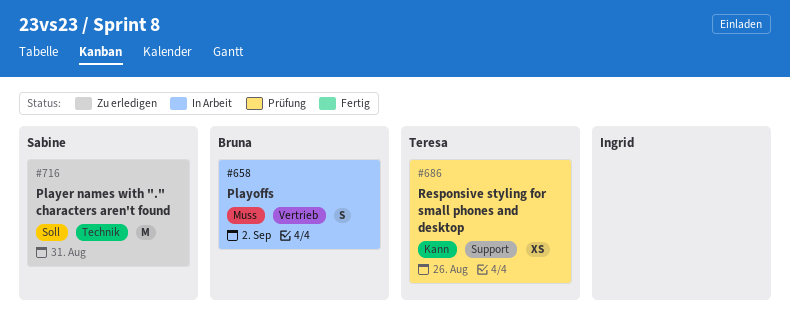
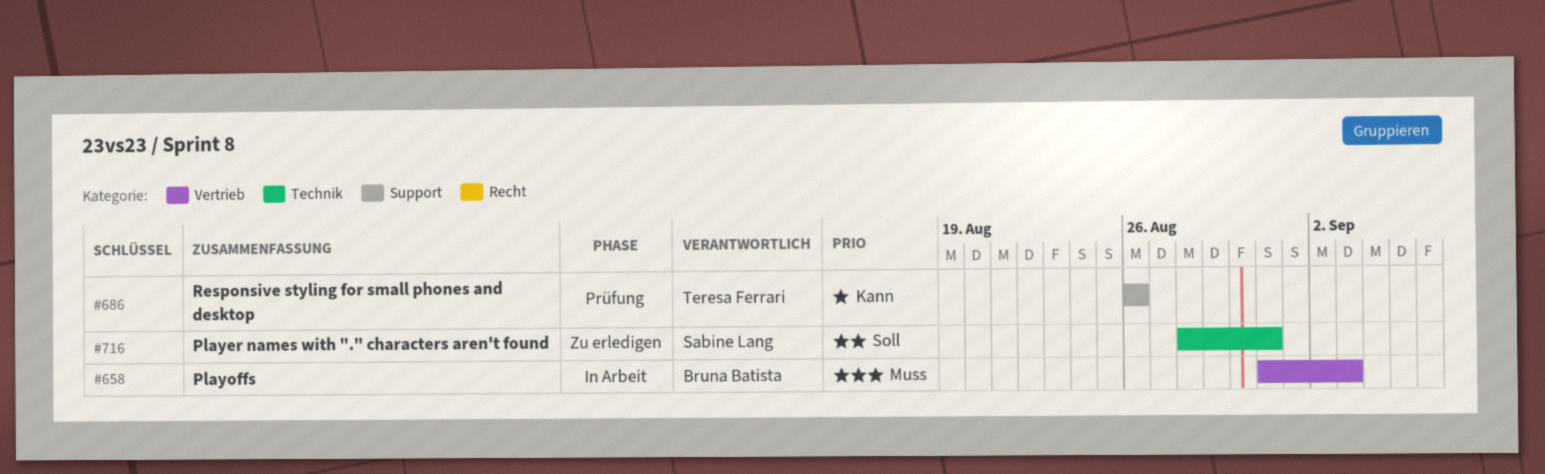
#658, due: Sep 2 -> Sep 3

